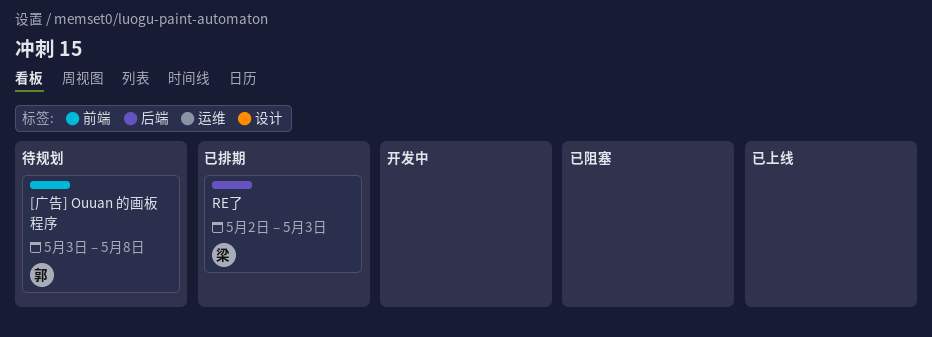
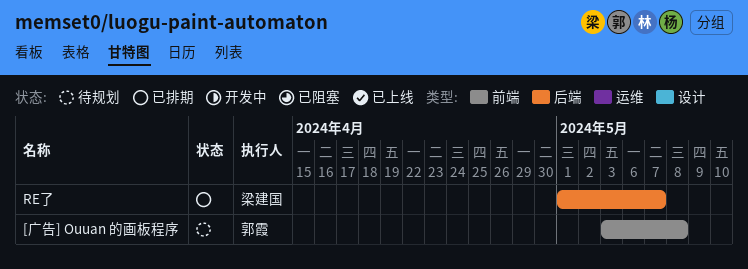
RE了, start: May 2 -> May 1
RE了, due: May 3 -> May 7

